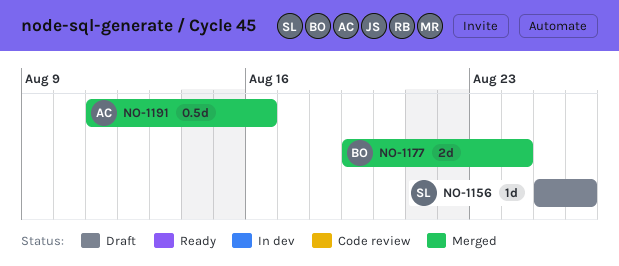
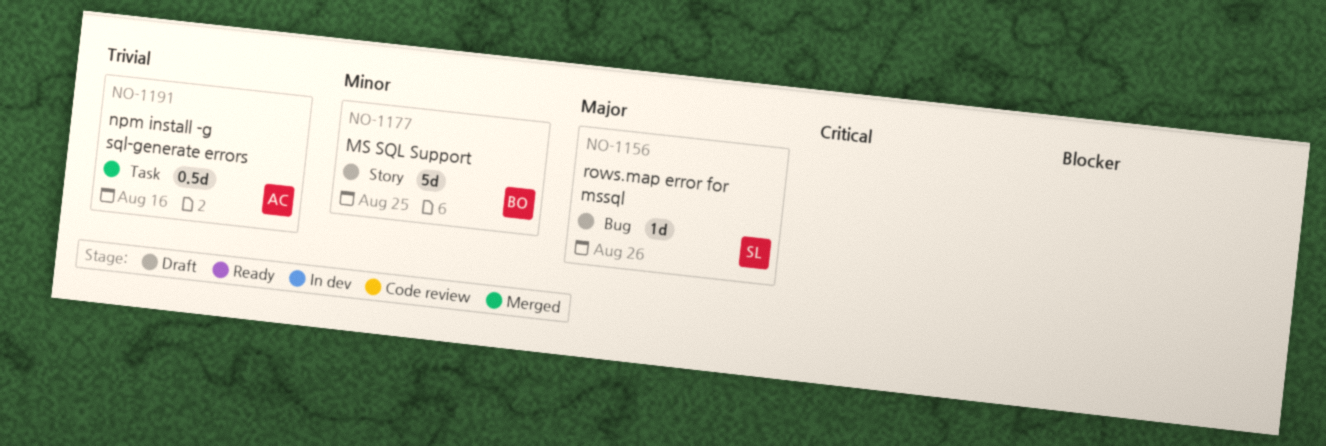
NO-1177, status: Merged -> Draft
NO-1177, estimate: 2d -> 5d
NO-1177, due: Aug 24 -> Aug 25

